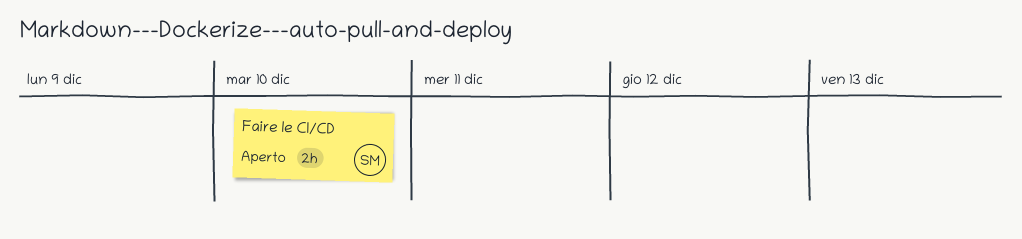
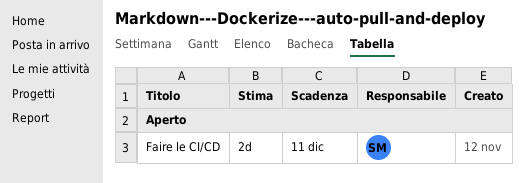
Faire le CI/CD, estimate: 2h -> 2d
Faire le CI/CD, due: Dec 10 -> Dec 11

